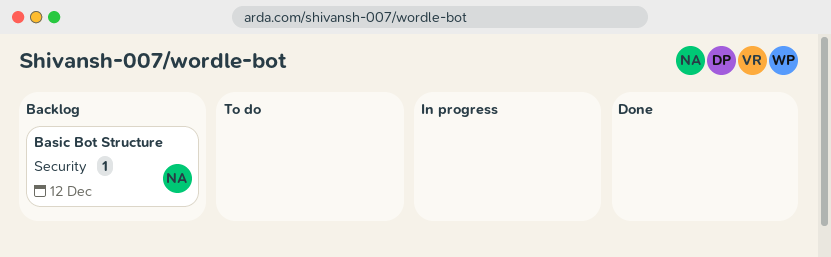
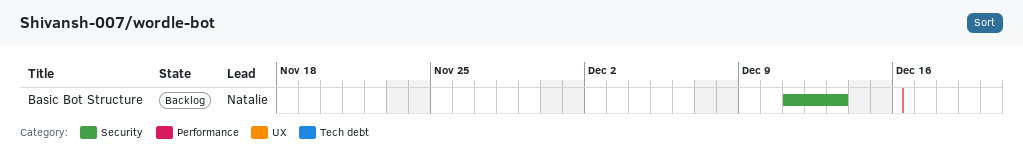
Basic Bot Structure, due: Dec 12 -> Dec 13

